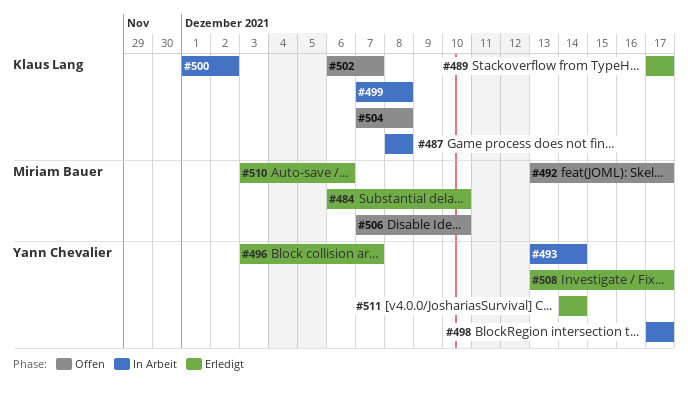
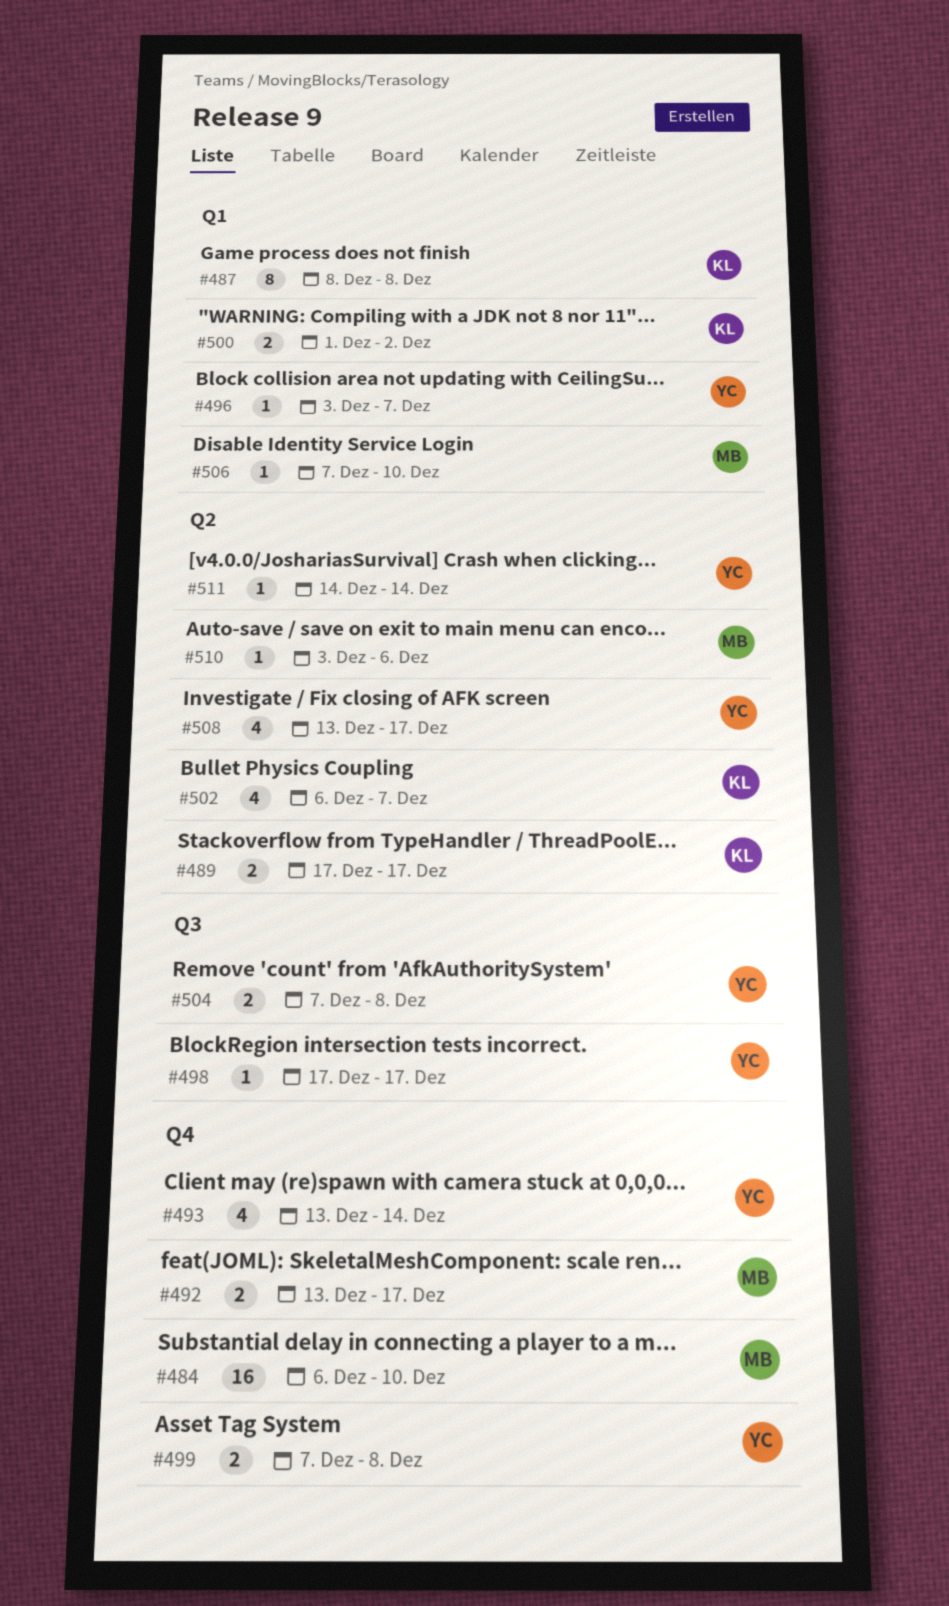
#499, owner: Klaus Lang -> Yann Chevalier
#504, owner: Klaus Lang -> Yann Chevalier

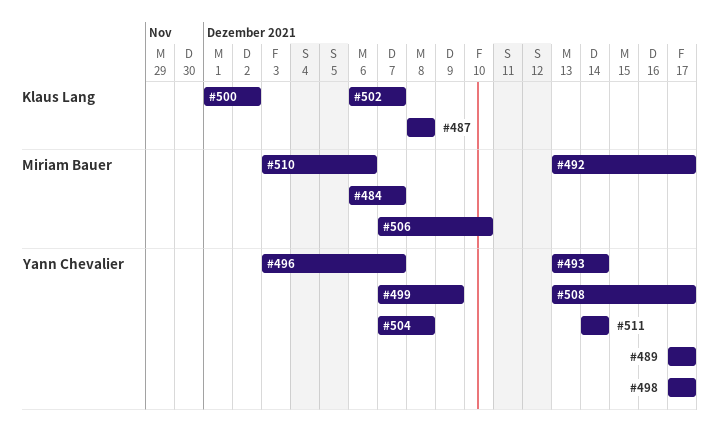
#484, due: Dec 10 -> Dec 7
#489, owner: Klaus Lang -> Yann Chevalier
#499, due: Dec 8 -> Dec 9

